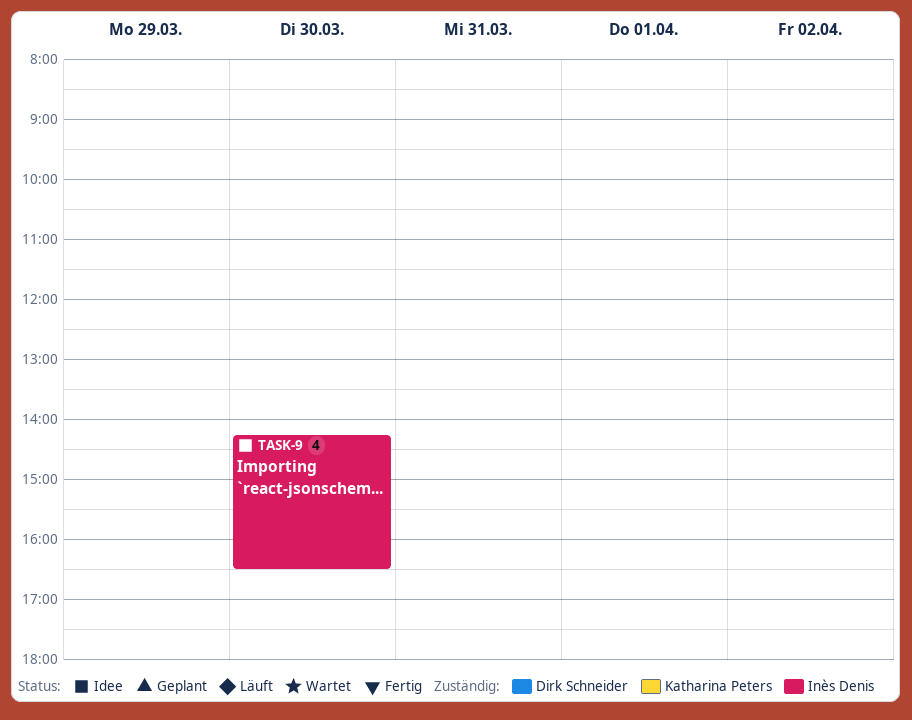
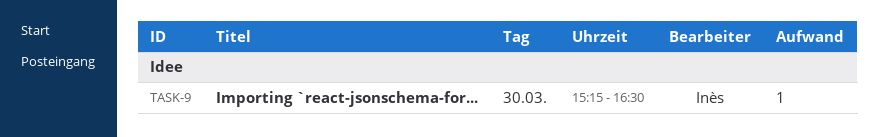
TASK-9, estimate: 4 -> 1
TASK-9, begins: 14:15 -> 15:15

